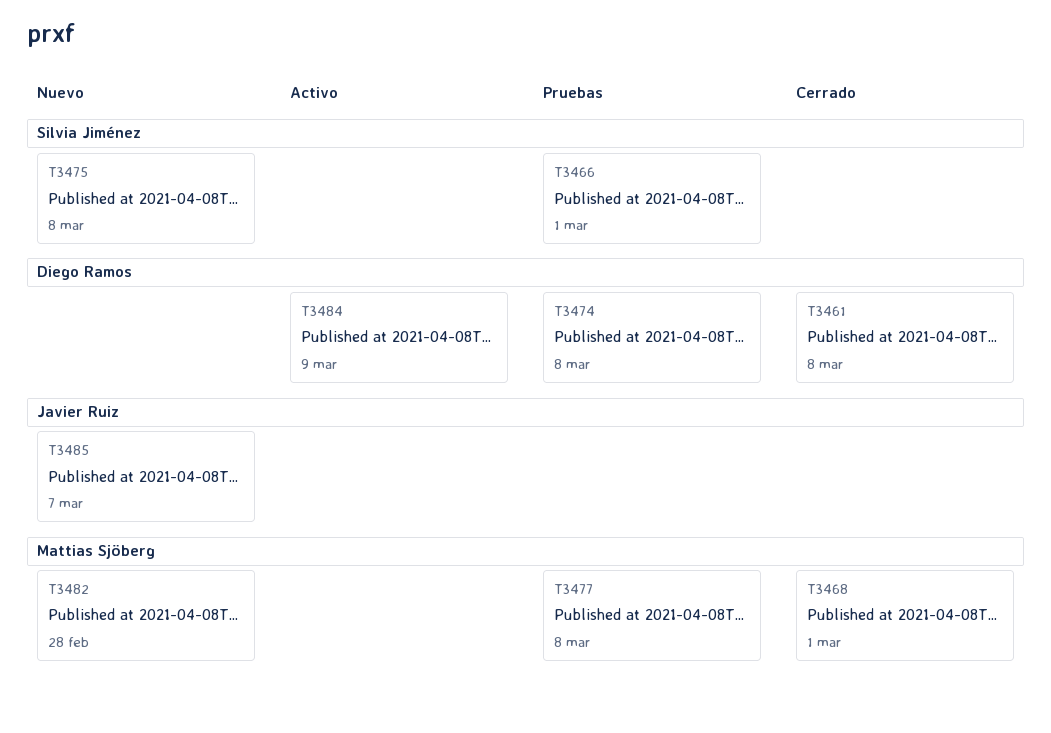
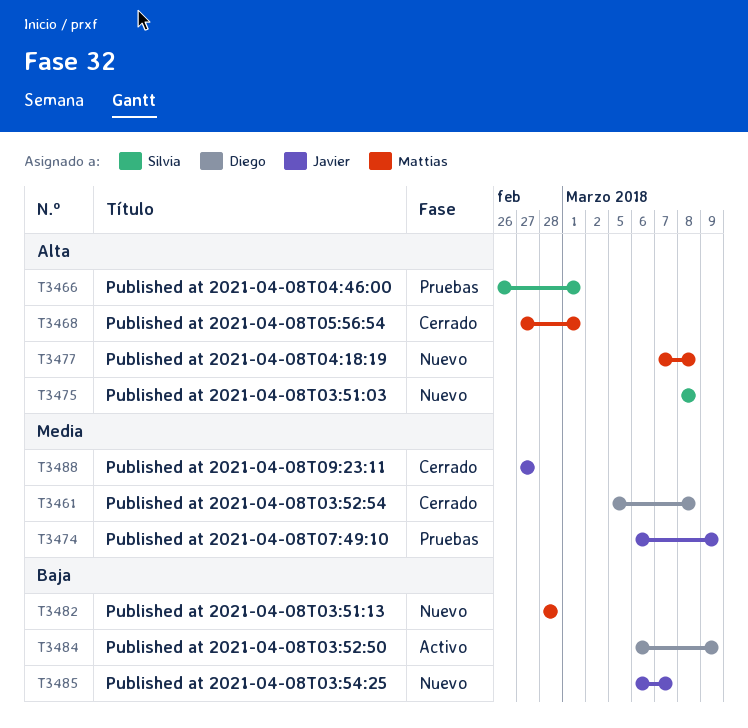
T3474, owner: Diego Ramos -> Javier Ruiz
T3474, due: Mar 8 -> Mar 9
T3477, status: Pruebas -> Nuevo
T3488: none -> present

